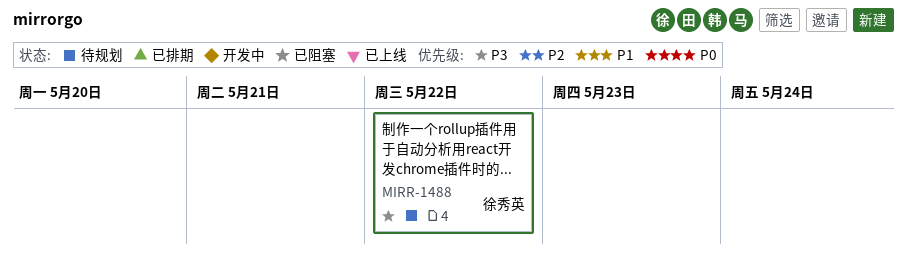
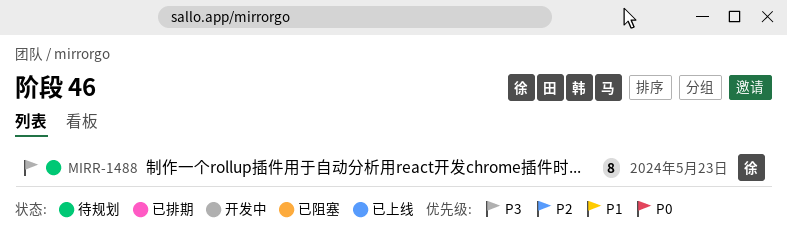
MIRR-1488, due: May 22 -> May 23

